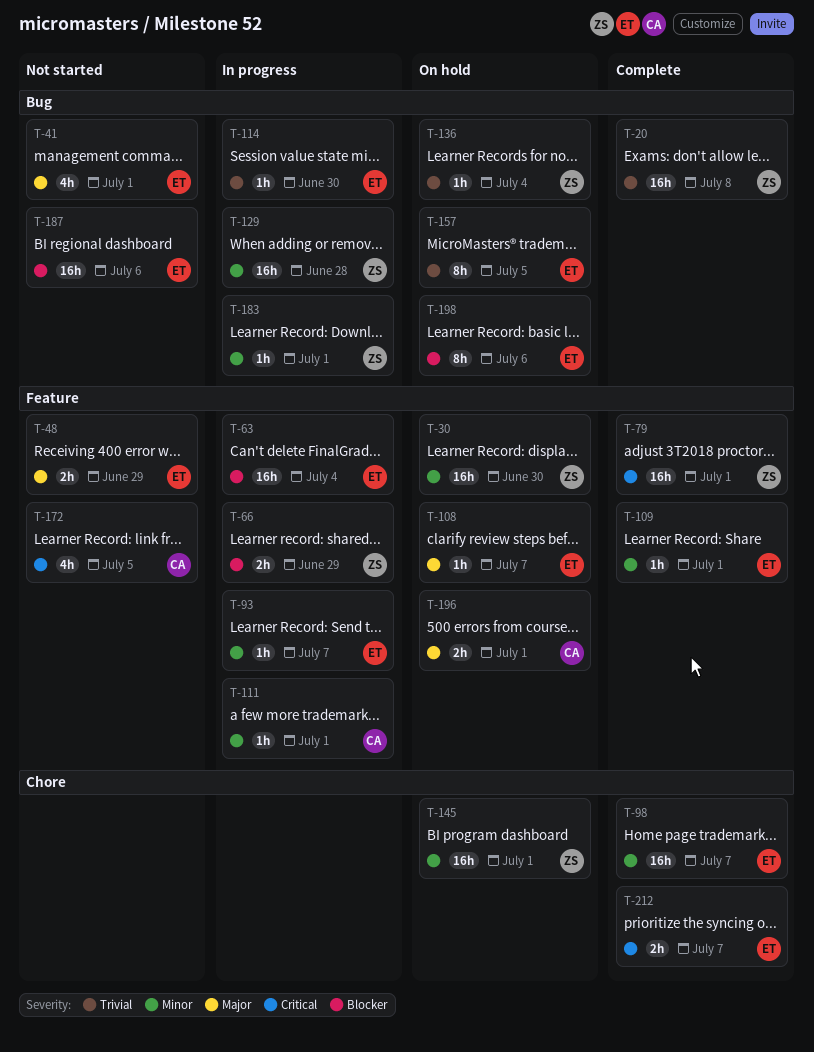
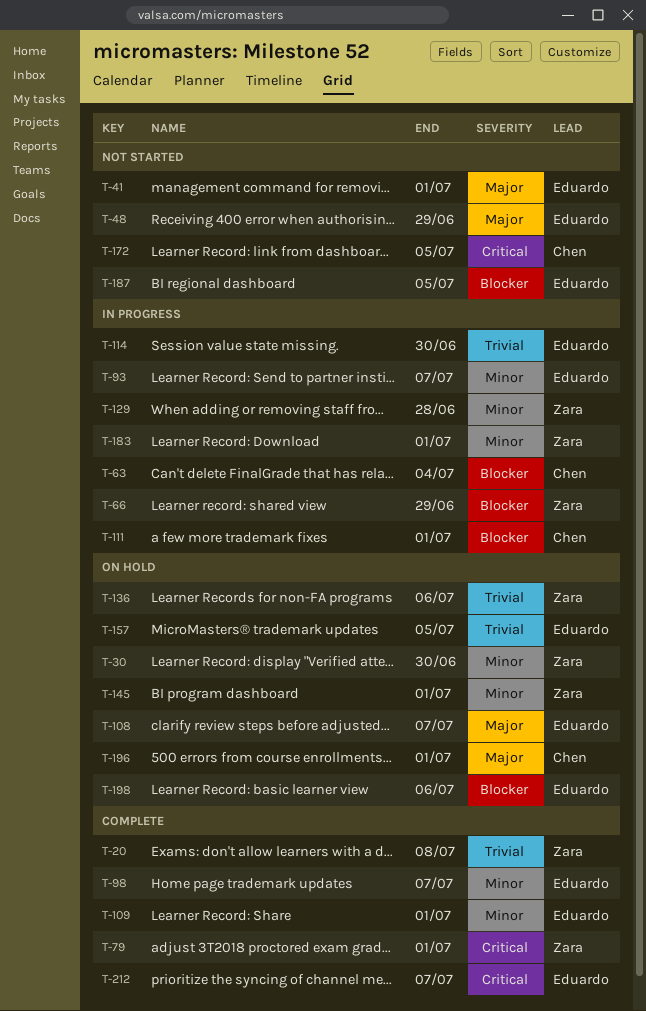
T-63, owner: Eduardo -> Chen
T-111, priority: Minor -> Blocker
T-136, due: Jul 4 -> Jul 6
T-187, due: Jul 6 -> Jul 5

